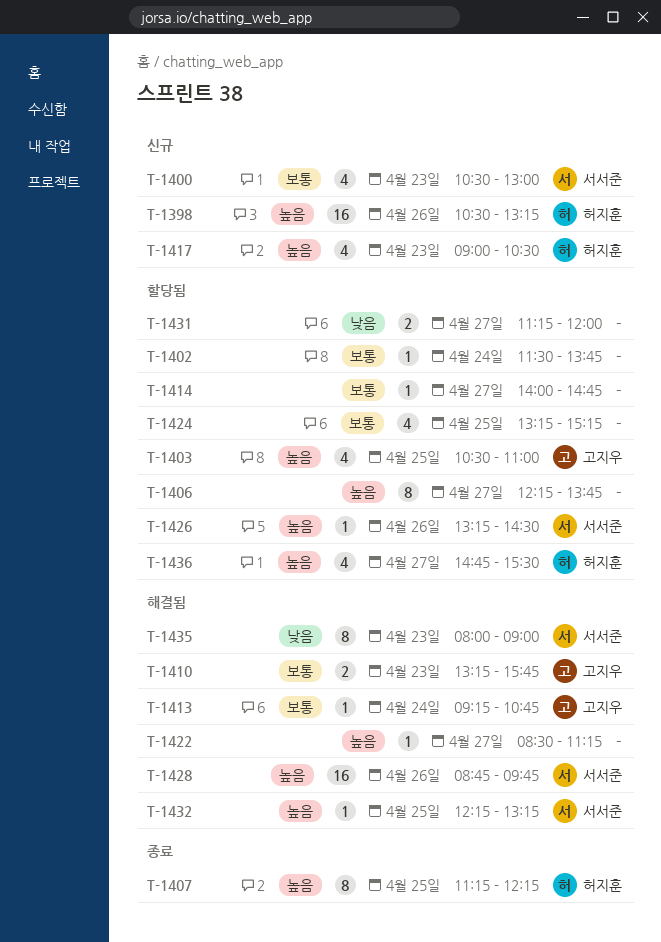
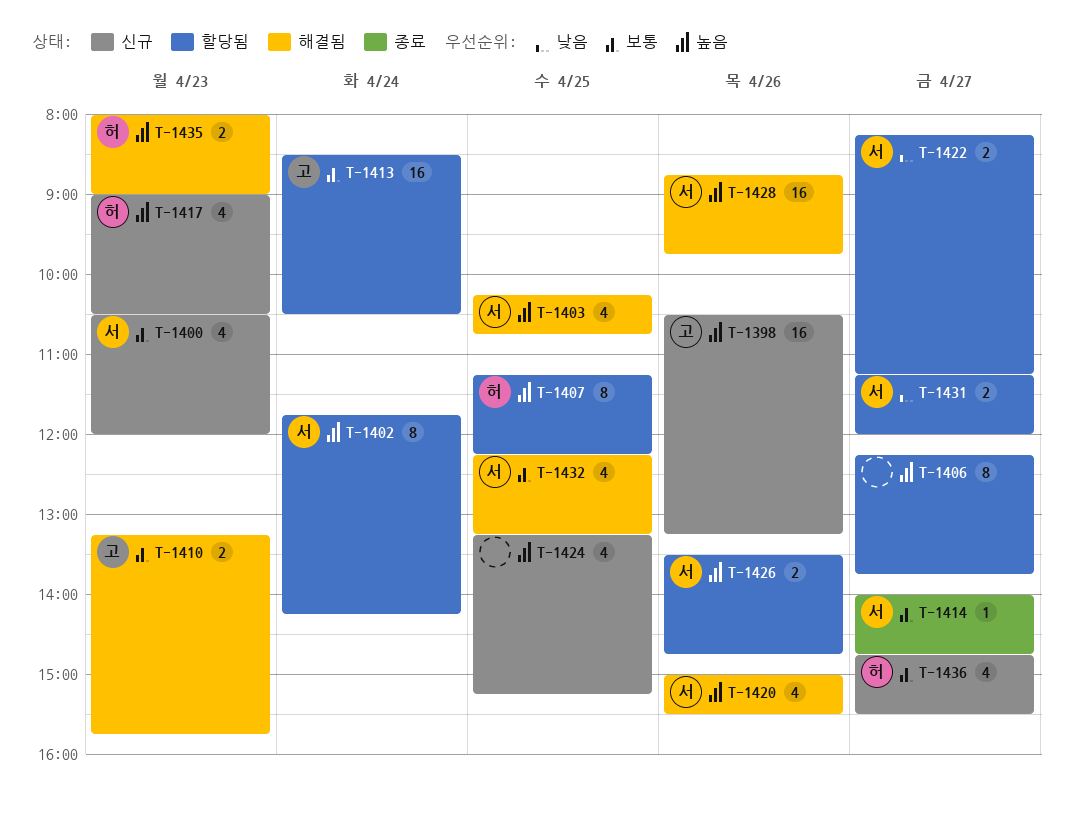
T-1398, owner: 허지훈 -> 고지우
T-1400, ends: 13:00 -> 12:00
T-1402, owner: none -> 서서준
T-1402, priority: 보통 -> 높음
T-1402, estimate: 1 -> 8
T-1402, begins: 11:30 -> 11:45
T-1402, ends: 13:45 -> 14:15
T-1403, status: 할당됨 -> 해결됨
T-1403, owner: 고지우 -> 서서준
T-1403, begins: 10:30 -> 10:15
T-1403, ends: 11:00 -> 10:45
T-1407, status: 종료 -> 할당됨
T-1413, status: 해결됨 -> 할당됨
T-1413, estimate: 1 -> 16
T-1413, begins: 09:15 -> 08:30
T-1413, ends: 10:45 -> 10:30
T-1414, status: 할당됨 -> 종료
T-1414, owner: none -> 서서준
T-1420: none -> present
T-1422, status: 해결됨 -> 할당됨
T-1422, owner: none -> 서서준
T-1422, priority: 높음 -> 낮음
T-1422, estimate: 1 -> 2
T-1422, begins: 08:30 -> 08:15
T-1424, status: 할당됨 -> 신규
T-1424, priority: 보통 -> 높음
T-1426, estimate: 1 -> 2
T-1426, begins: 13:15 -> 13:30
T-1426, ends: 14:30 -> 14:45
T-1431, owner: none -> 서서준
T-1432, priority: 높음 -> 보통
T-1432, estimate: 1 -> 4
T-1435, owner: 서서준 -> 허지훈
T-1435, priority: 낮음 -> 높음
T-1435, estimate: 8 -> 2
T-1436, status: 할당됨 -> 신규
T-1436, priority: 높음 -> 보통

